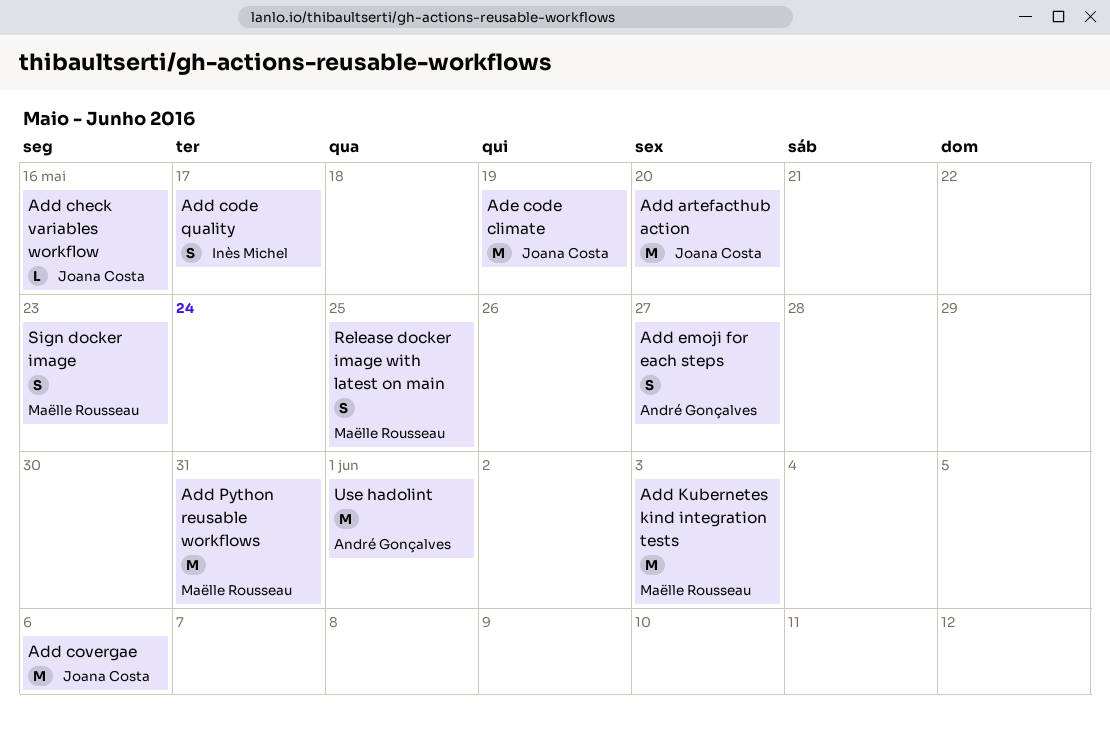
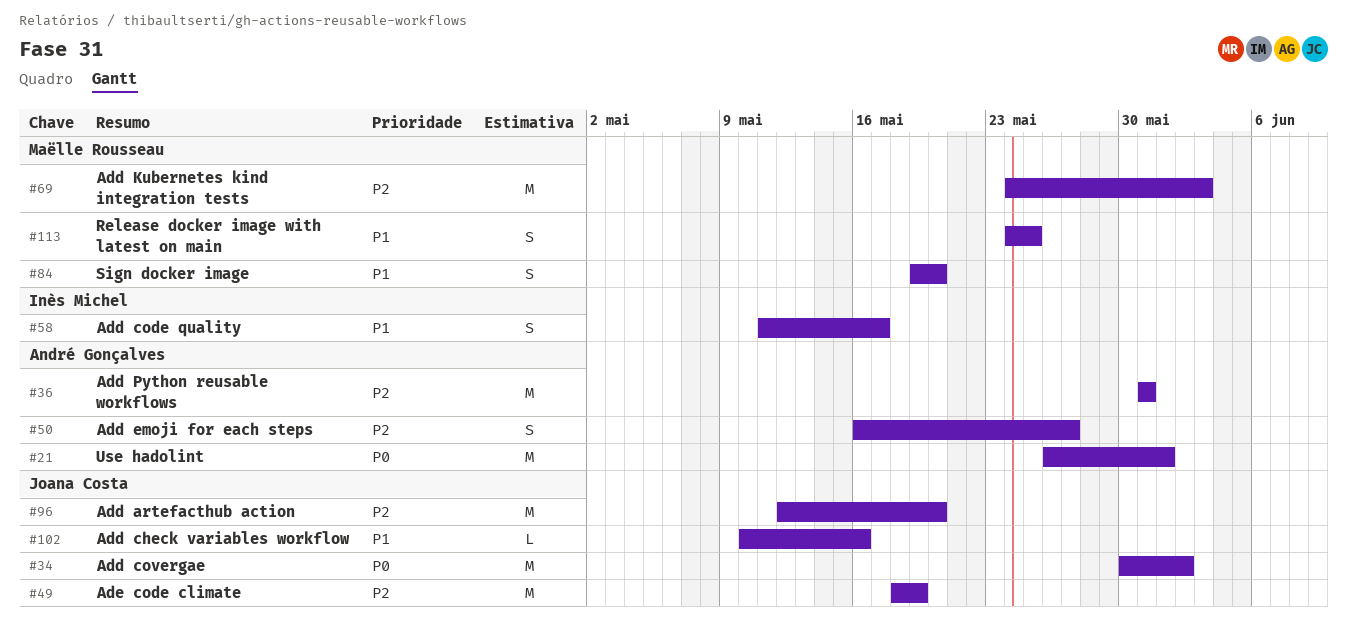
Add covergae, due: Jun 6 -> Jun 2
Add Python reusable workflows, owner: Maëlle Rousseau -> André Gonçalves
Sign docker image, due: May 23 -> May 20

